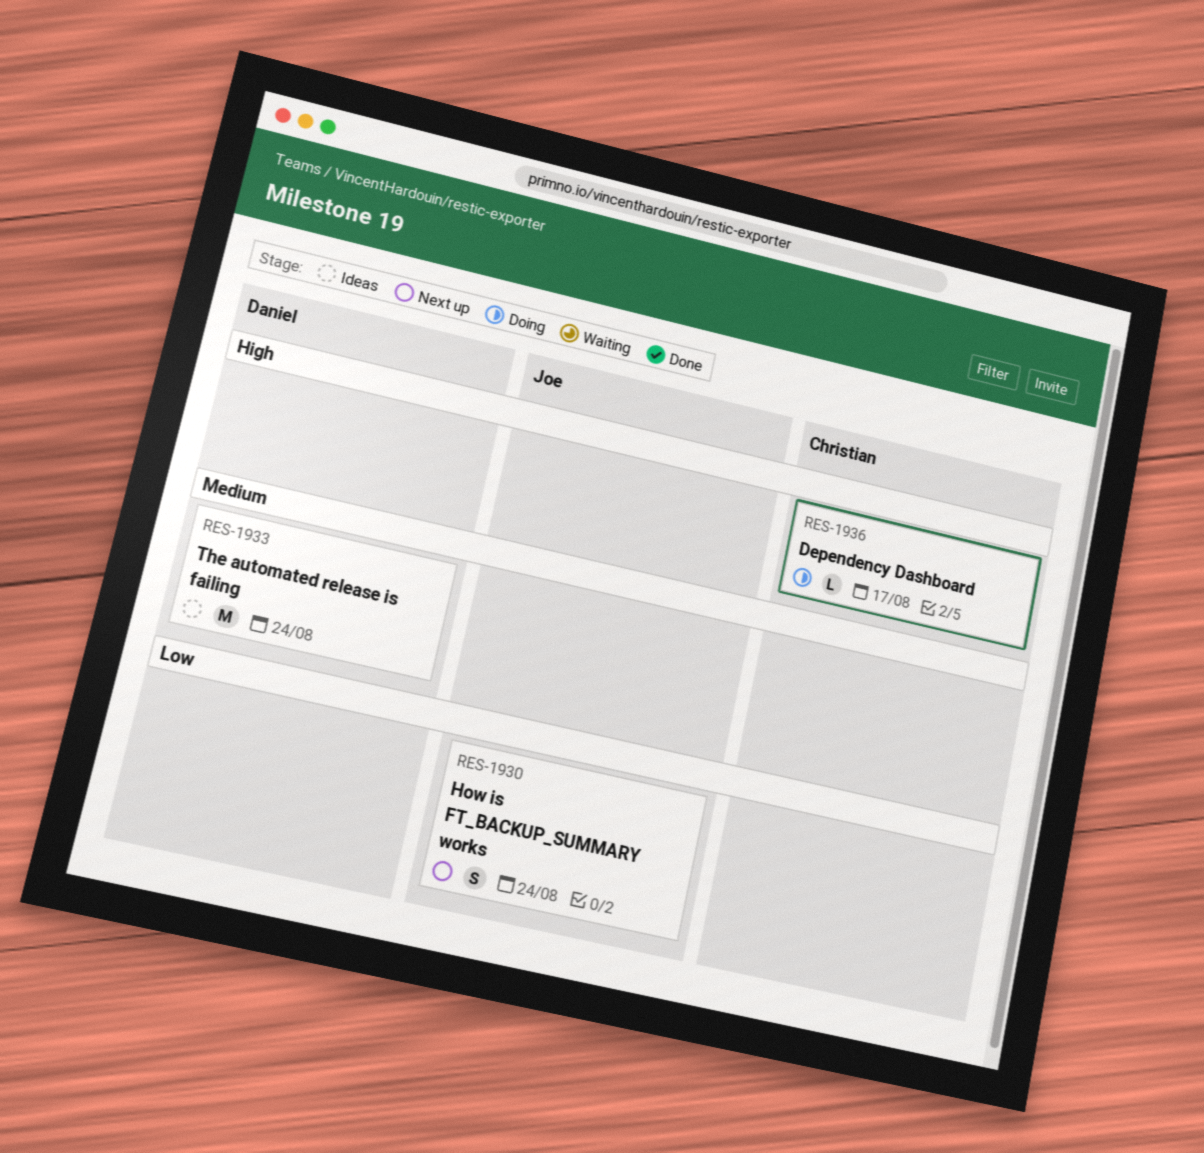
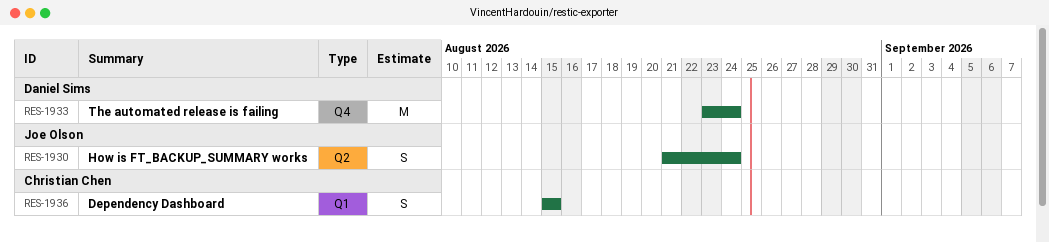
RES-1936, estimate: L -> S
RES-1936, due: Aug 17 -> Aug 15

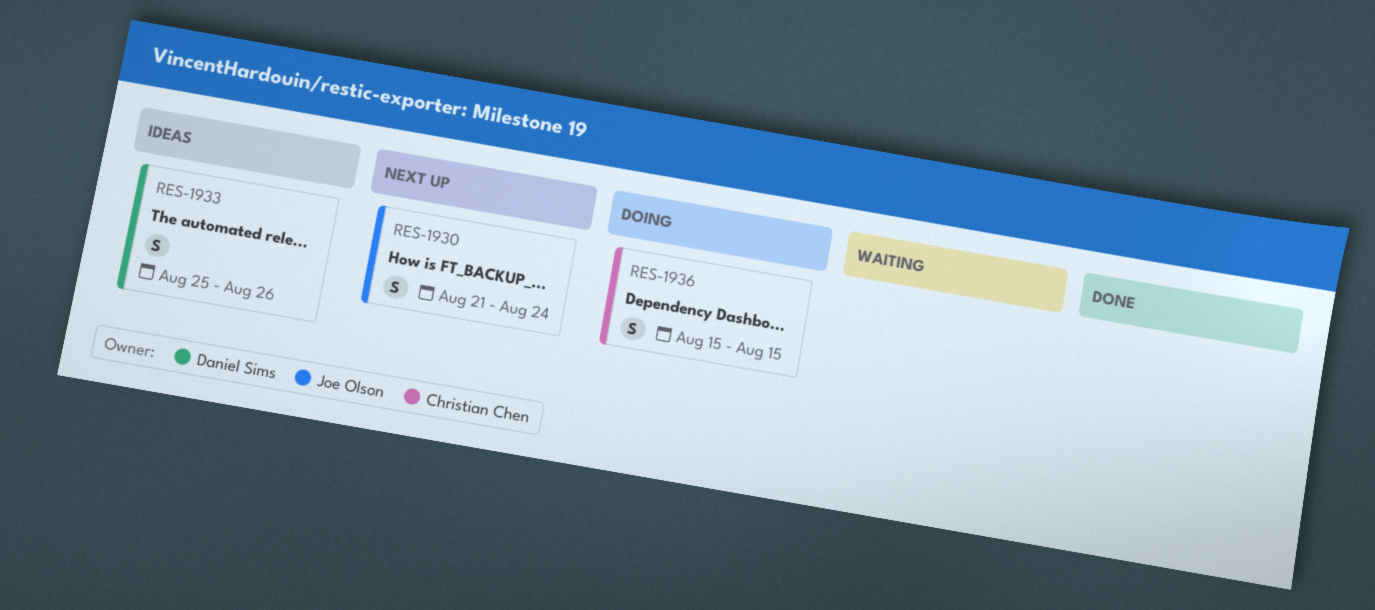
RES-1933, estimate: M -> S
RES-1933, start: Aug 23 -> Aug 25
RES-1933, due: Aug 24 -> Aug 26

